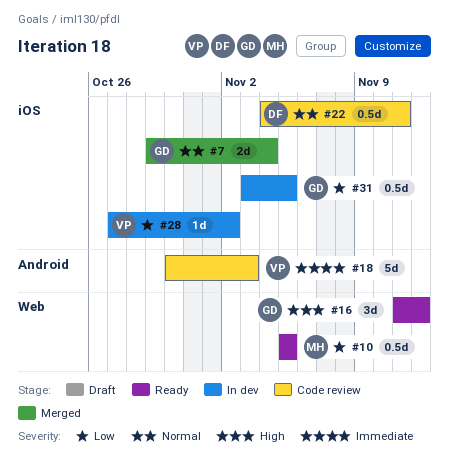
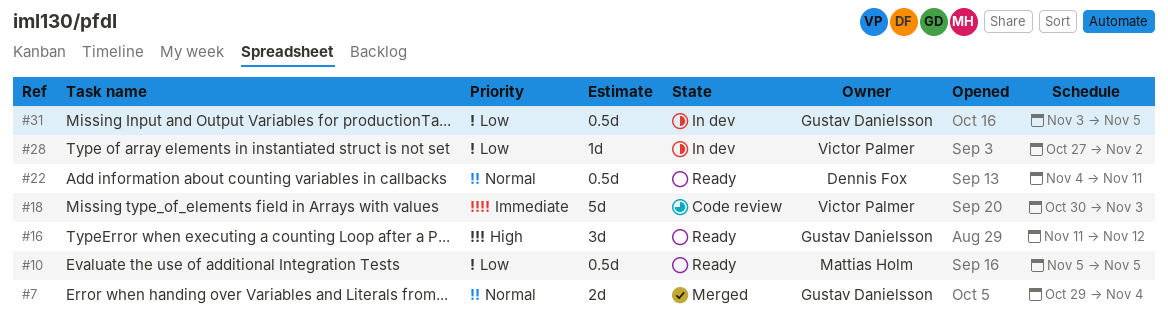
#22, status: Code review -> Ready

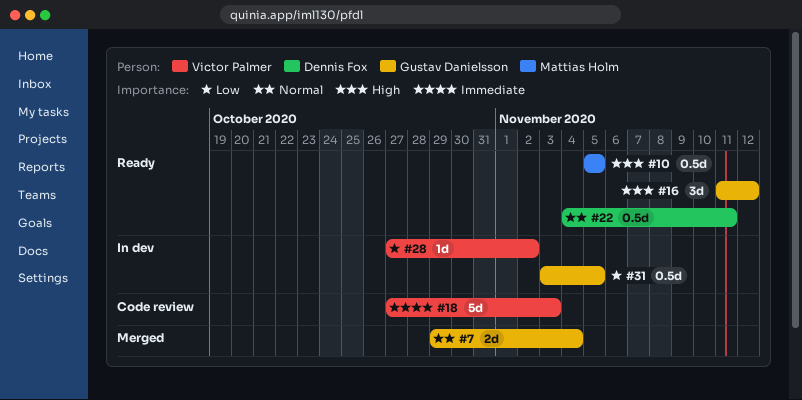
#10, priority: Low -> High
#18, start: Oct 30 -> Oct 27

